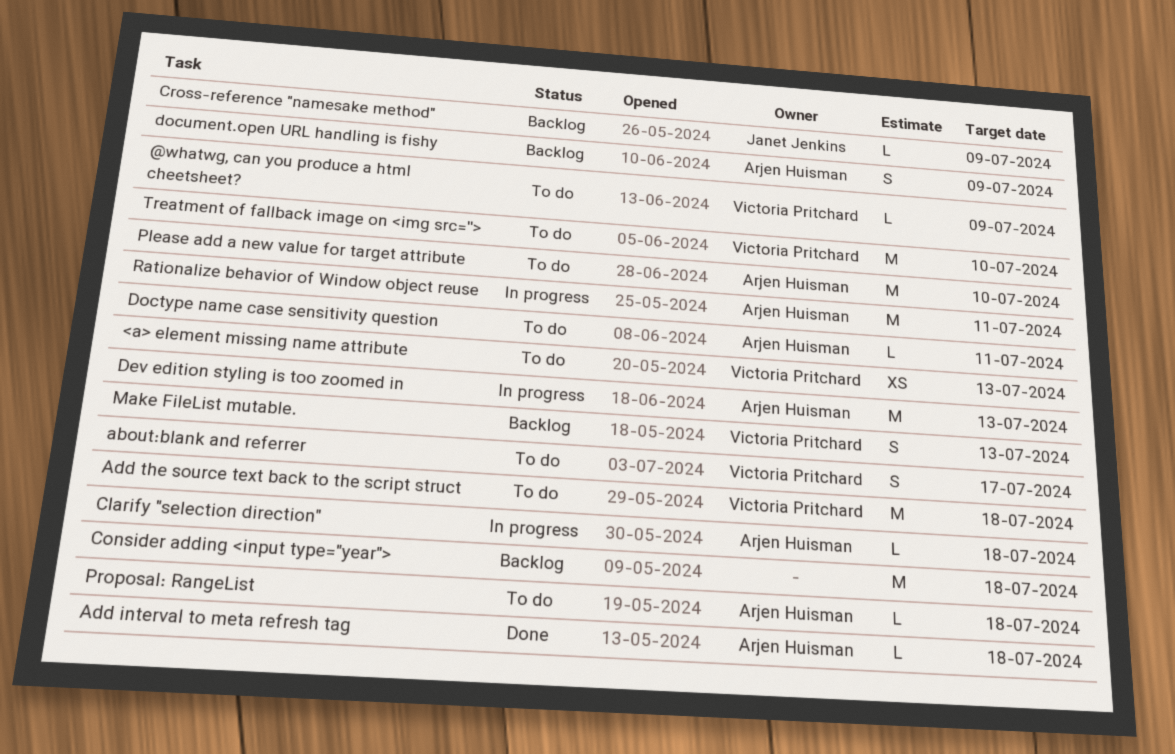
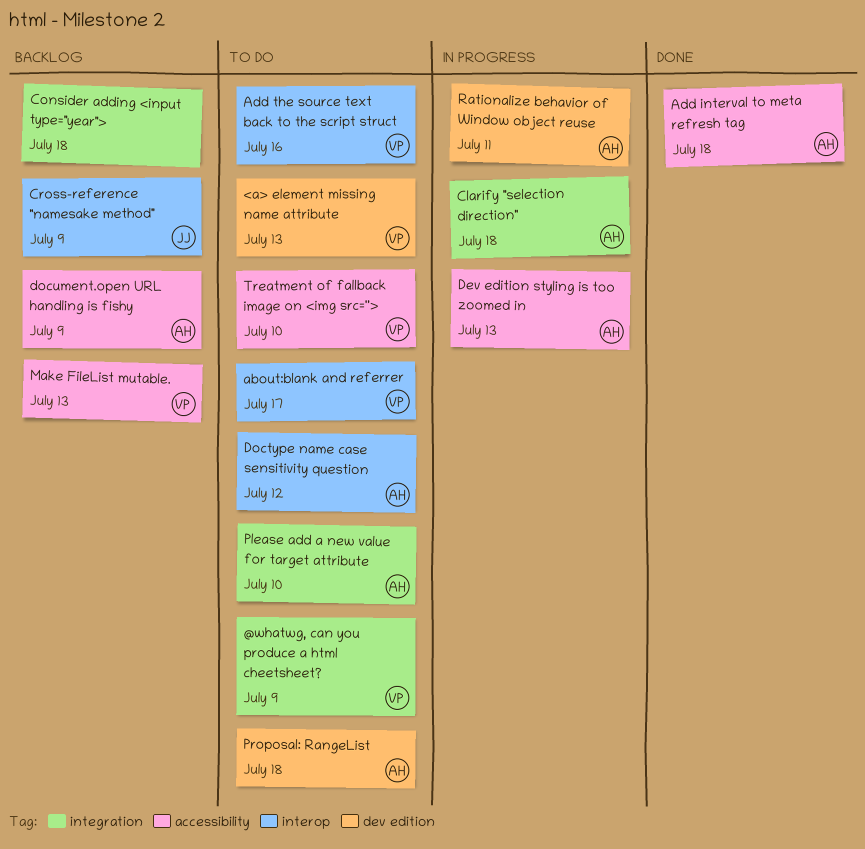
Add the source text back to the script struct, due: Jul 18 -> Jul 16
Doctype name case sensitivity question, due: Jul 11 -> Jul 12

